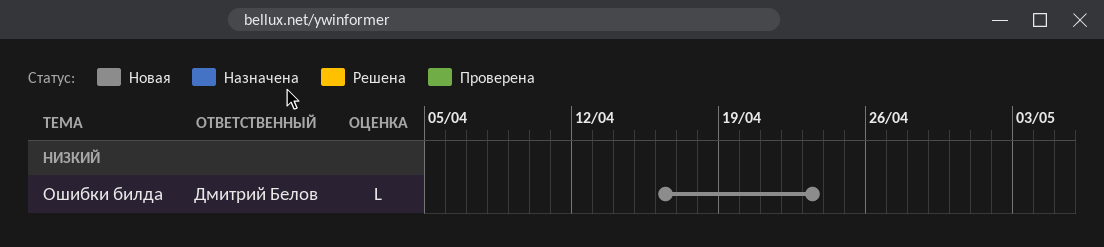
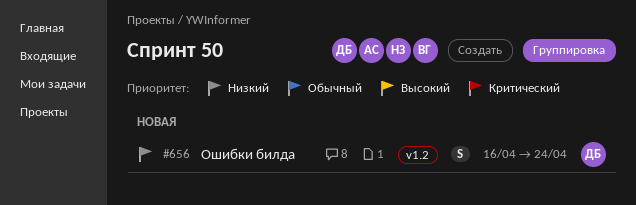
Ошибки билда, estimate: L -> S
Ошибки билда, due: Apr 23 -> Apr 24

